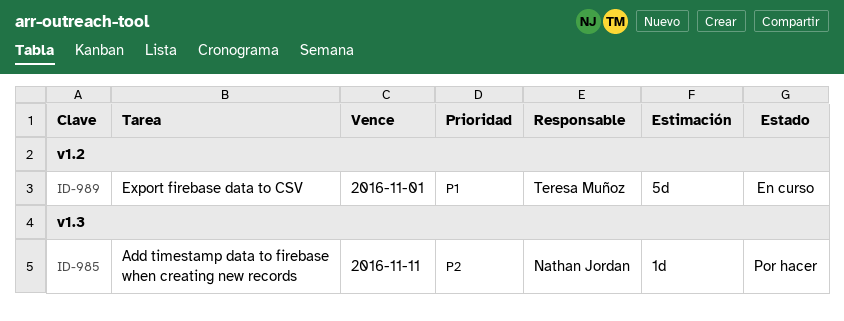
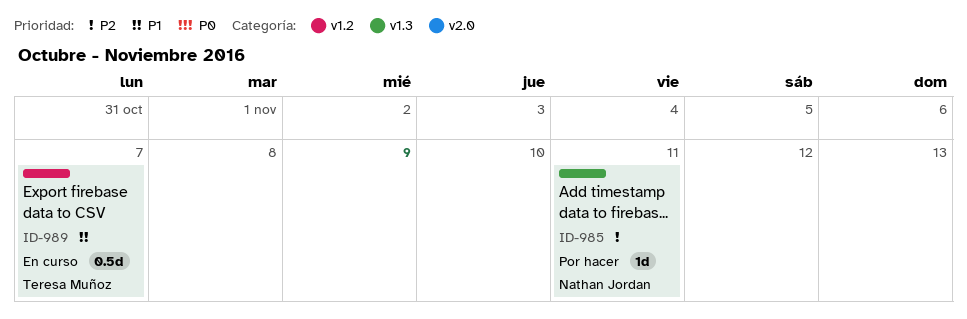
ID-989, estimate: 5d -> 0.5d
ID-989, due: Nov 1 -> Nov 7

